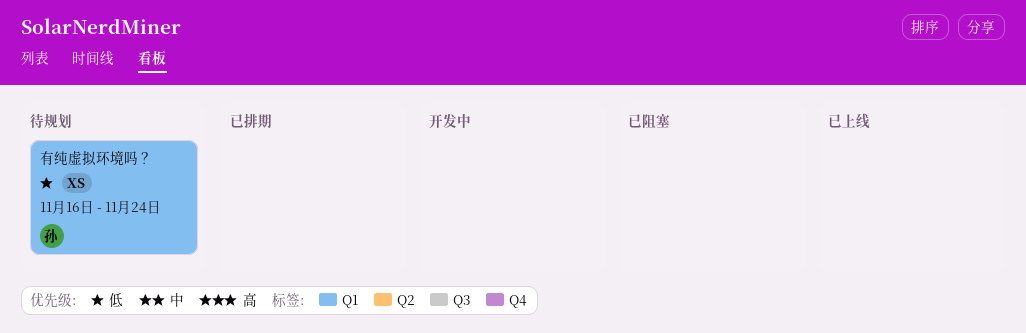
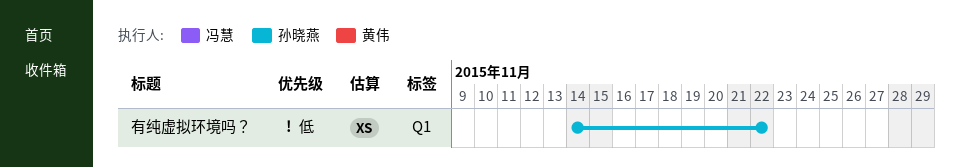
有纯虚拟环境吗？, start: Nov 16 -> Nov 14
有纯虚拟环境吗？, due: Nov 24 -> Nov 22

